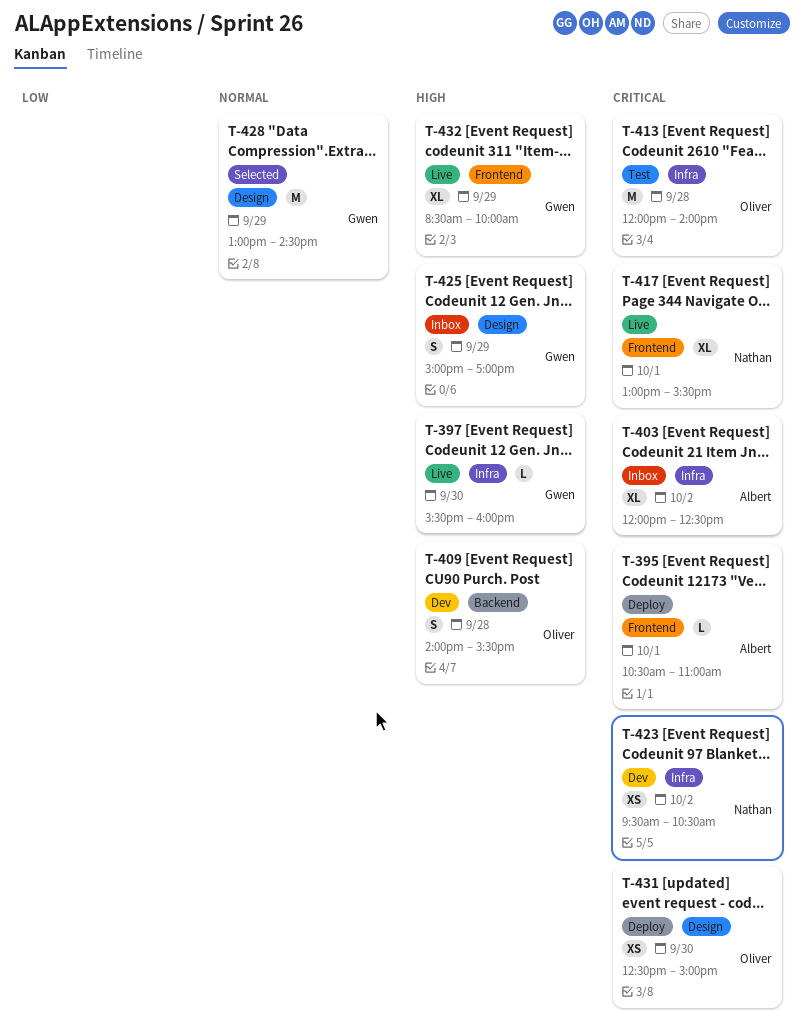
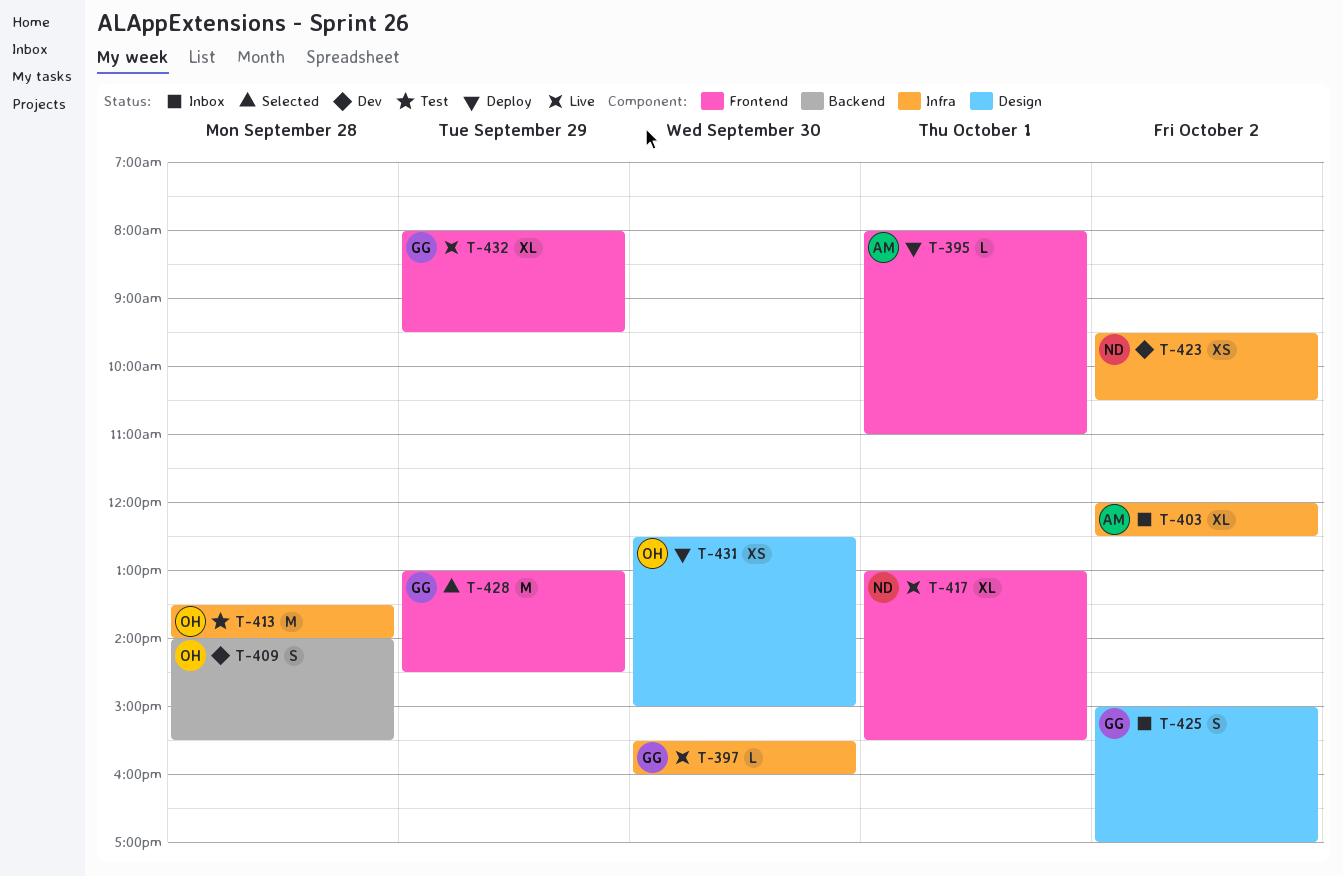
T-395, begins: 10:30 -> 08:00
T-413, begins: 12:00 -> 13:30
T-425, day: Sep 29 -> Oct 2
T-428, label: Design -> Frontend
T-432, begins: 08:30 -> 08:00
T-432, ends: 10:00 -> 09:30

